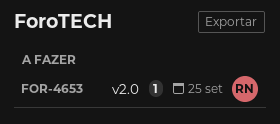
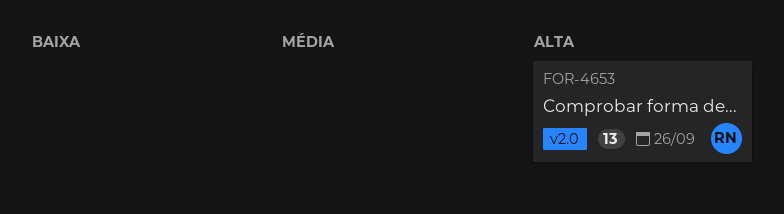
FOR-4653, estimate: 1 -> 13
FOR-4653, due: Sep 25 -> Sep 26

